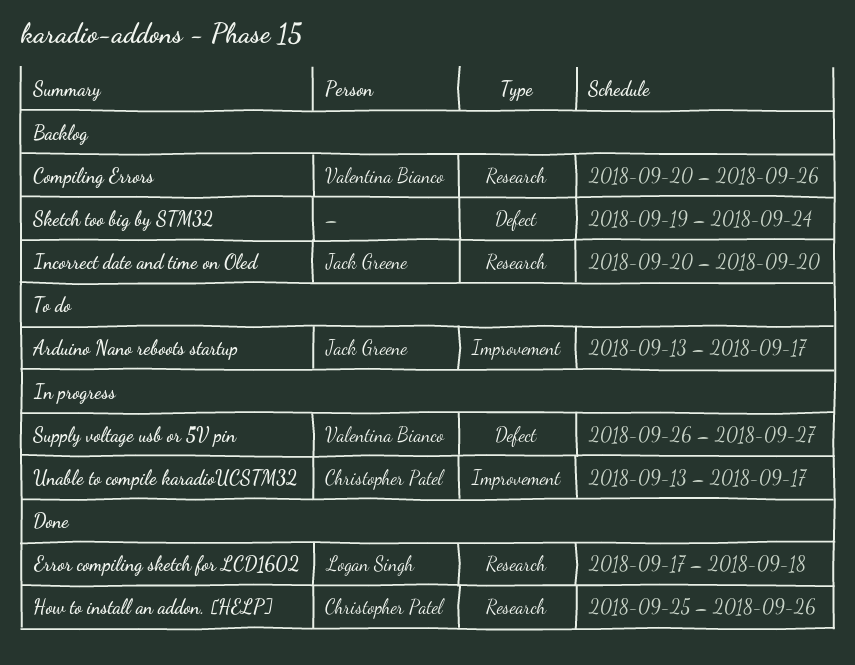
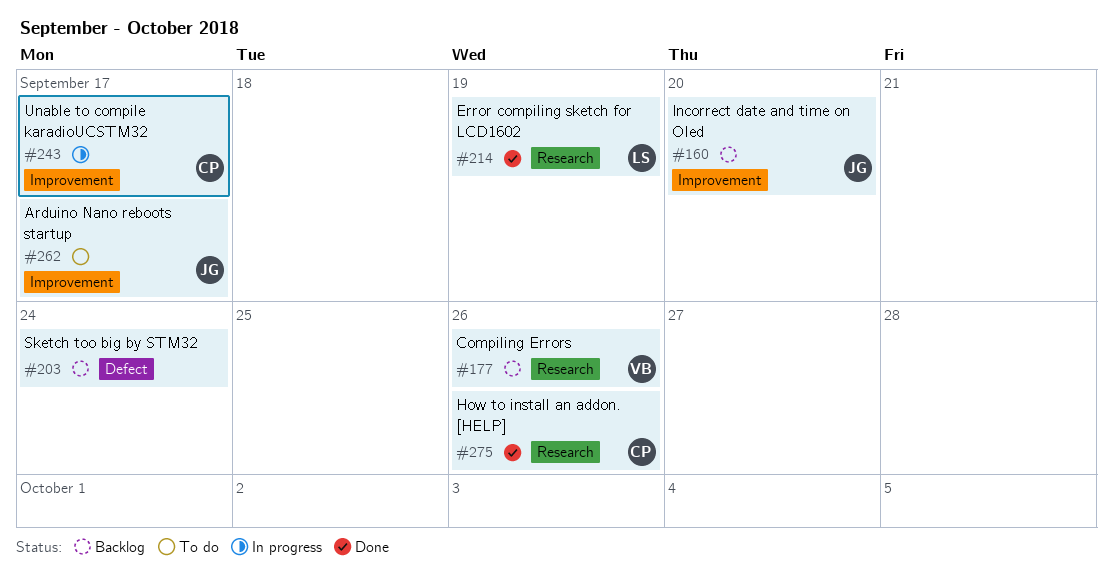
Error compiling sketch for LCD1602, due: Sep 18 -> Sep 19
Incorrect date and time on Oled, label: Research -> Improvement
Supply voltage usb or 5V pin: present -> none

